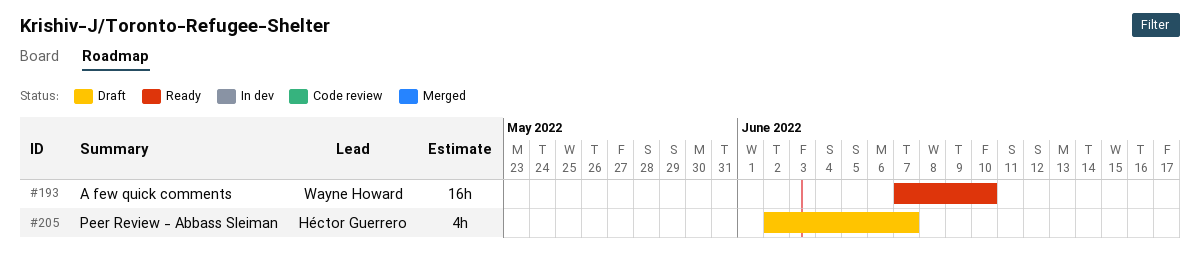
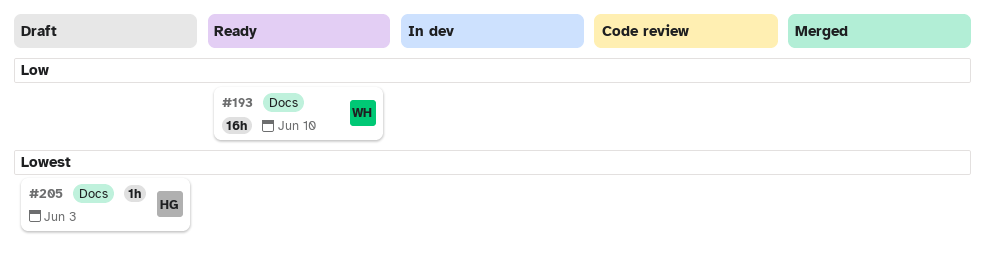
#205, estimate: 4h -> 1h
#205, due: Jun 7 -> Jun 3

